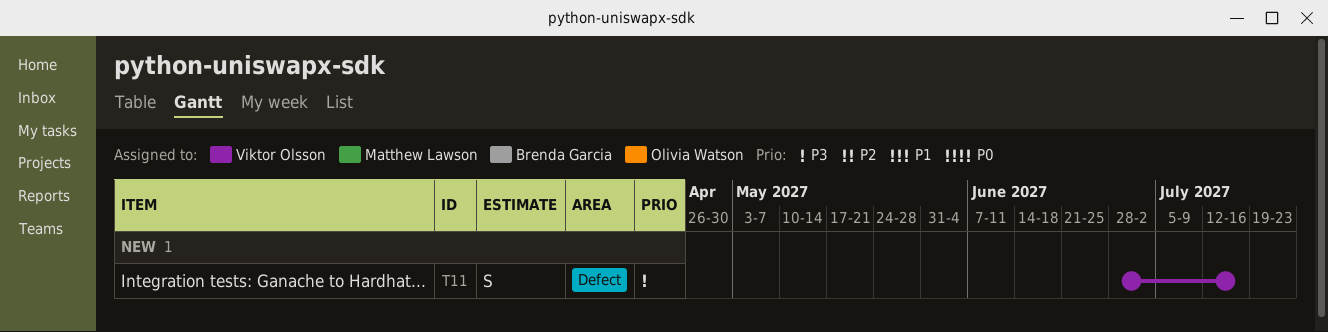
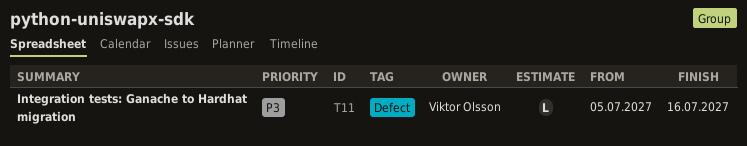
T11, estimate: S -> L
T11, start: Jun 28 -> Jul 5

